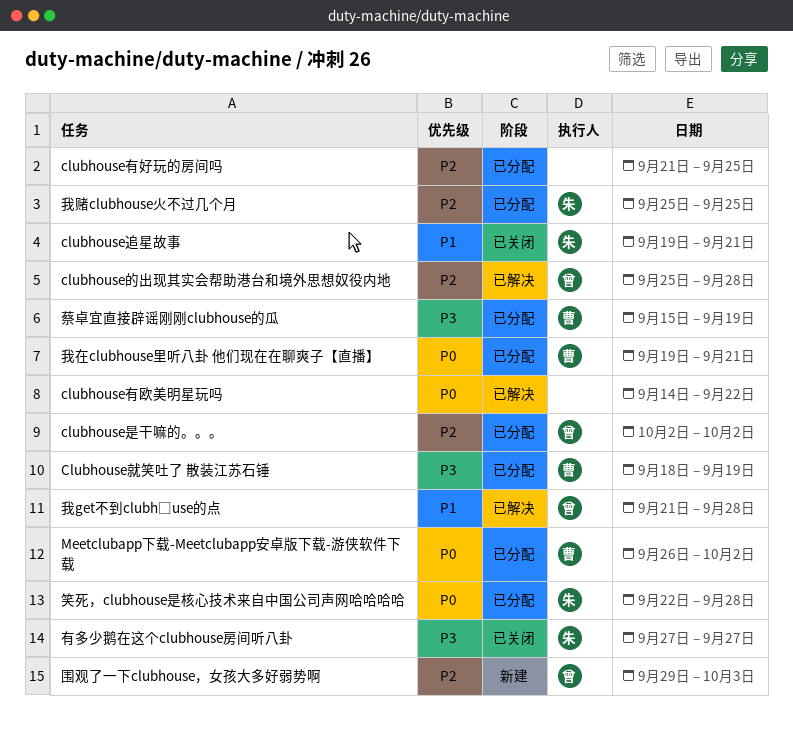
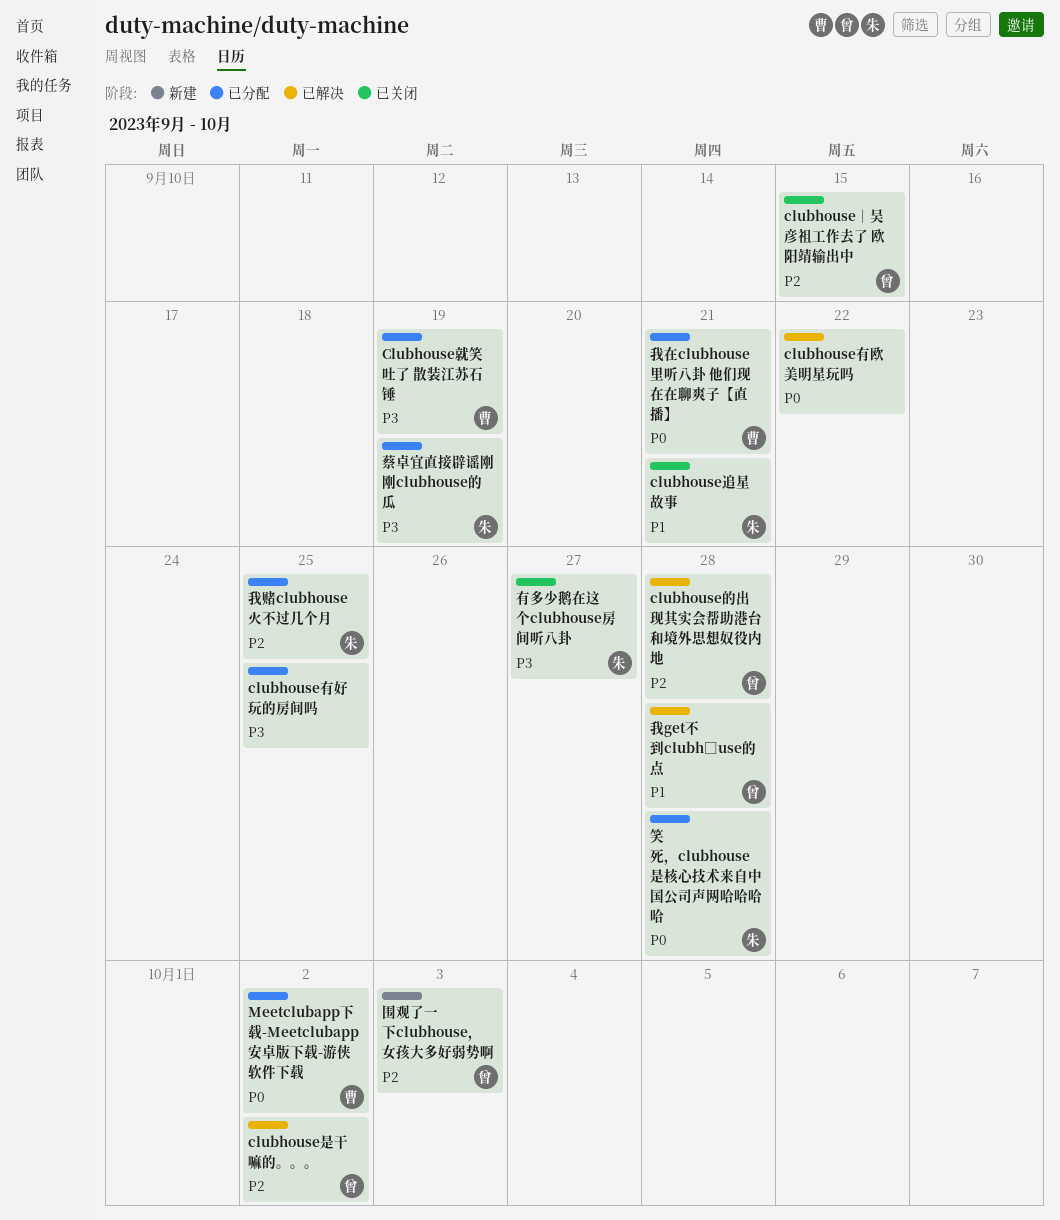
clubhouse是干嘛的。。。, status: 已分配 -> 已解决
clubhouse有好玩的房间吗, priority: P2 -> P3
clubhouse｜吴彦祖工作去了 欧阳靖输出中: none -> present
蔡卓宜直接辟谣刚刚clubhouse的瓜, owner: 曹 -> 朱

